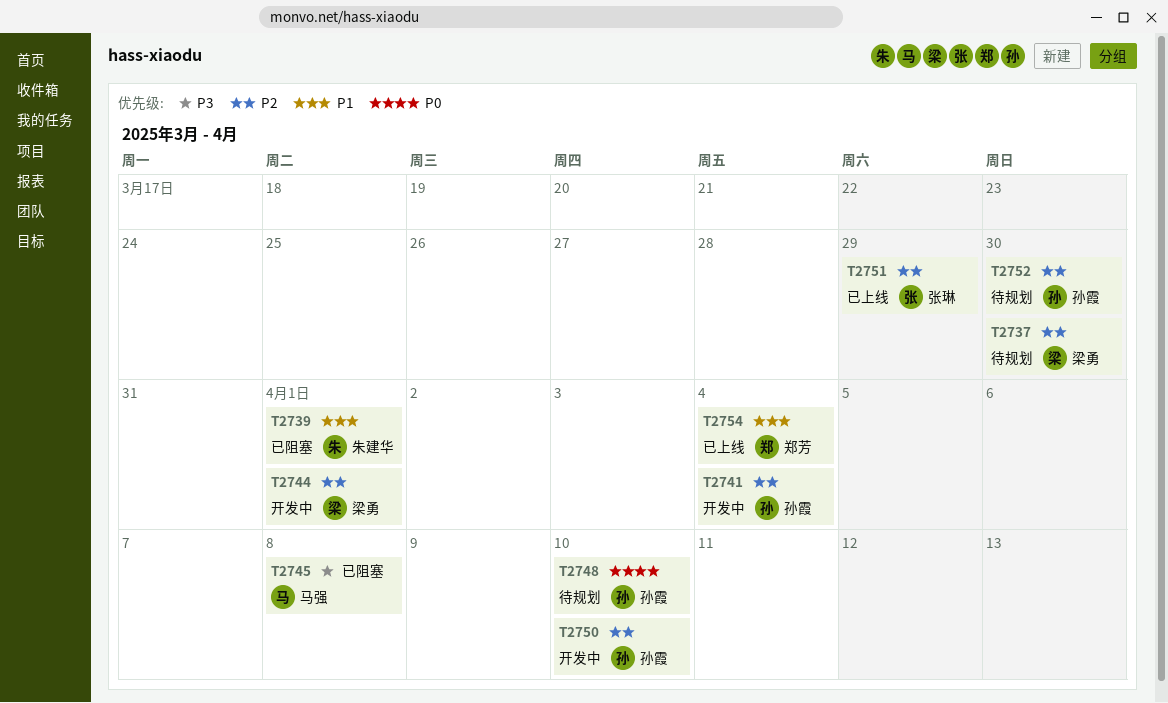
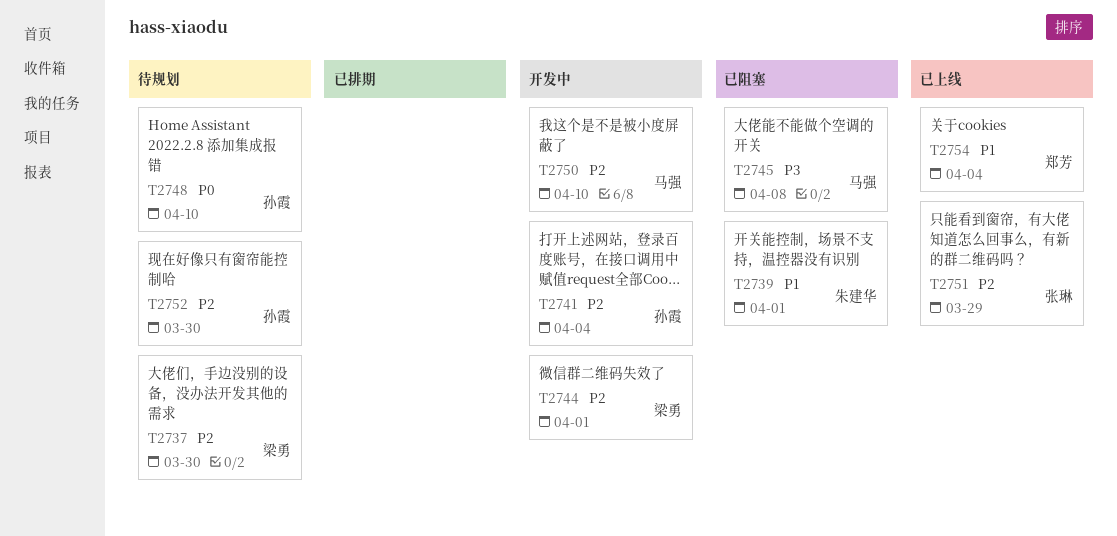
T2750, owner: 孙霞 -> 马强

